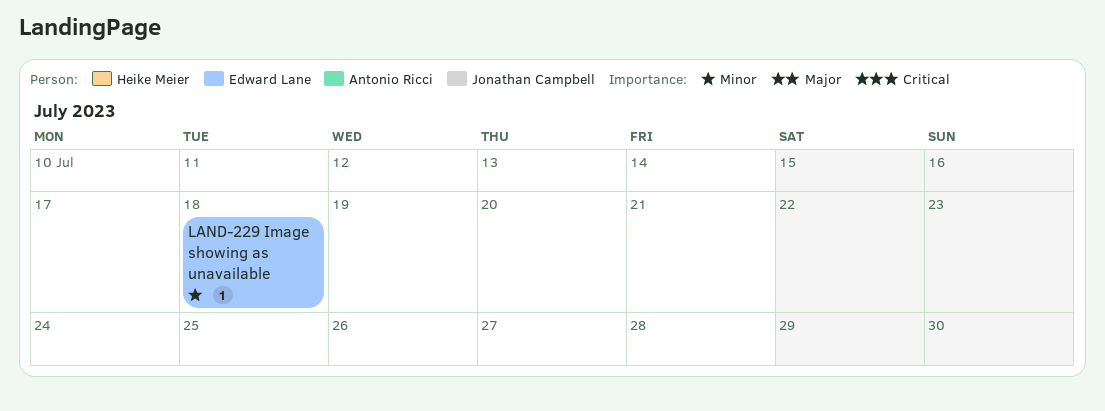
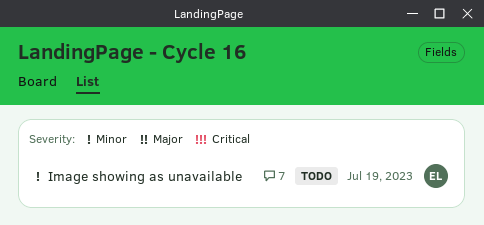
Image showing as unavailable, due: Jul 18 -> Jul 19

